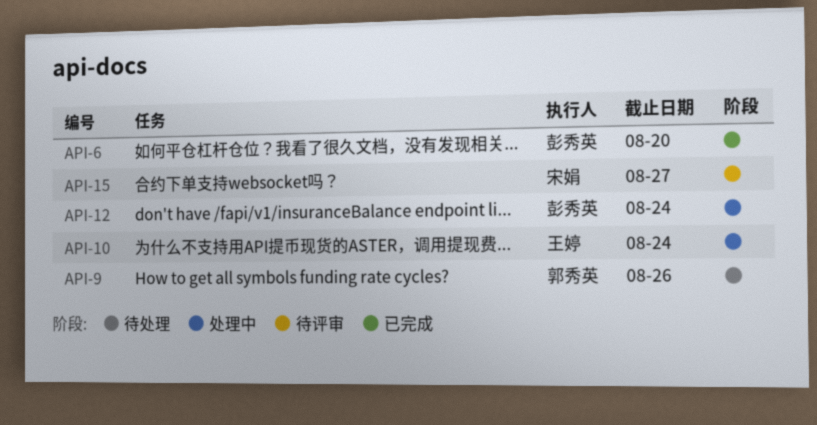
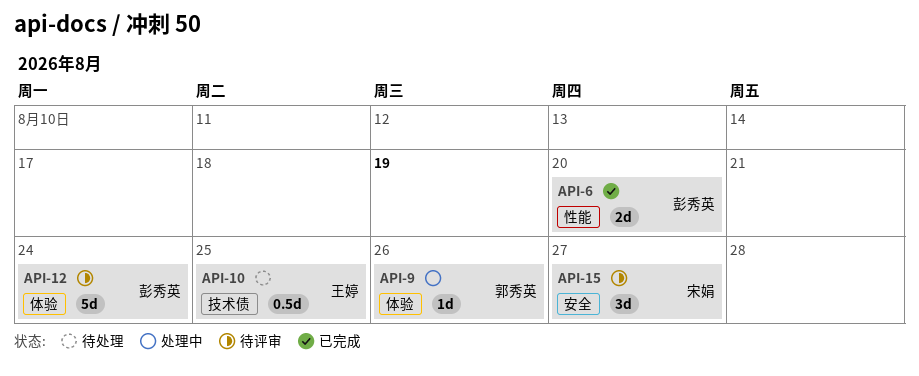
API-9, status: 待处理 -> 处理中
API-10, status: 处理中 -> 待处理
API-10, due: Aug 24 -> Aug 25
API-12, status: 处理中 -> 待评审

